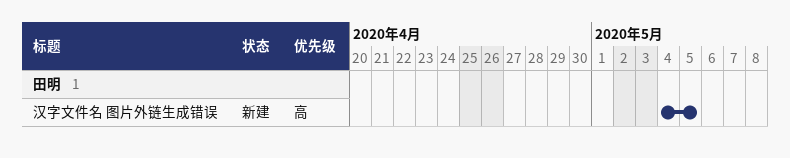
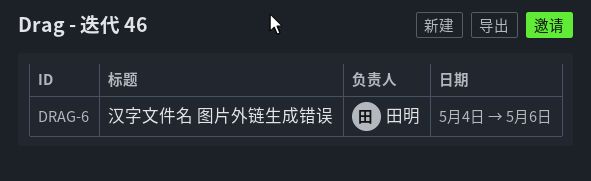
汉字文件名 图片外链生成错误, due: May 5 -> May 6

